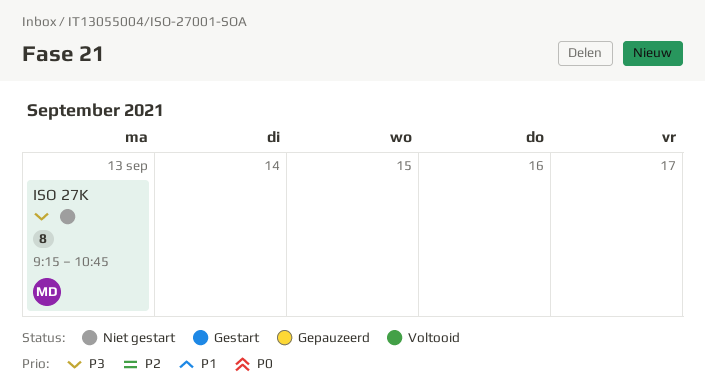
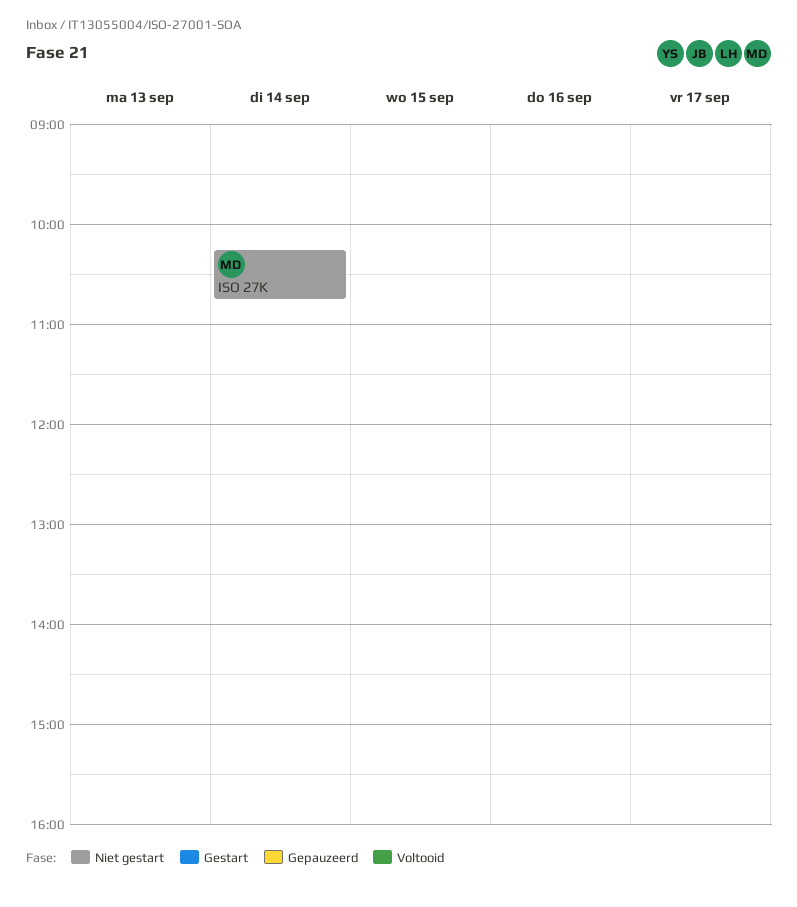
ISO 27K, day: Sep 13 -> Sep 14
ISO 27K, begins: 09:15 -> 10:15

